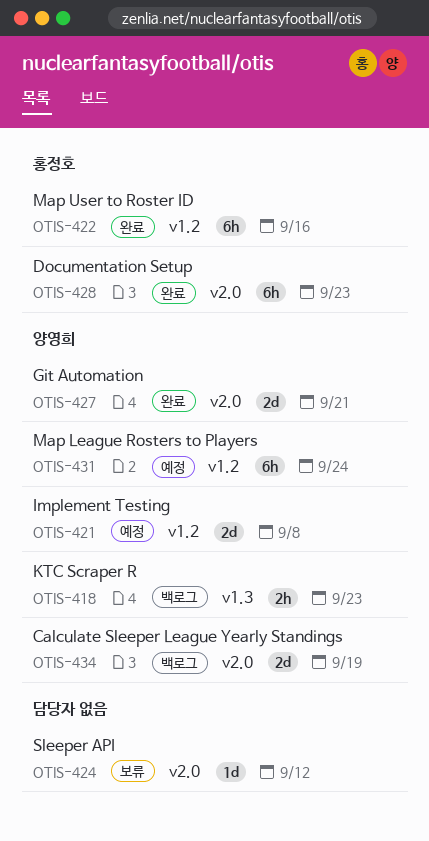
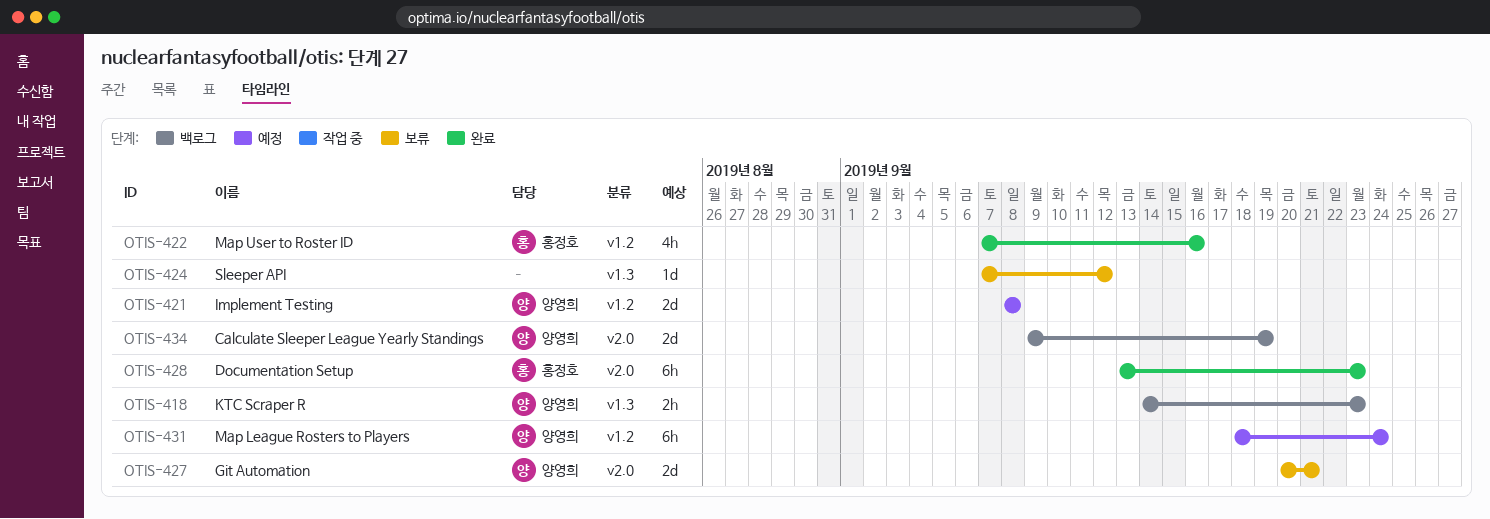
OTIS-422, estimate: 6h -> 4h
OTIS-424, label: v2.0 -> v1.3
OTIS-427, status: 완료 -> 보류

